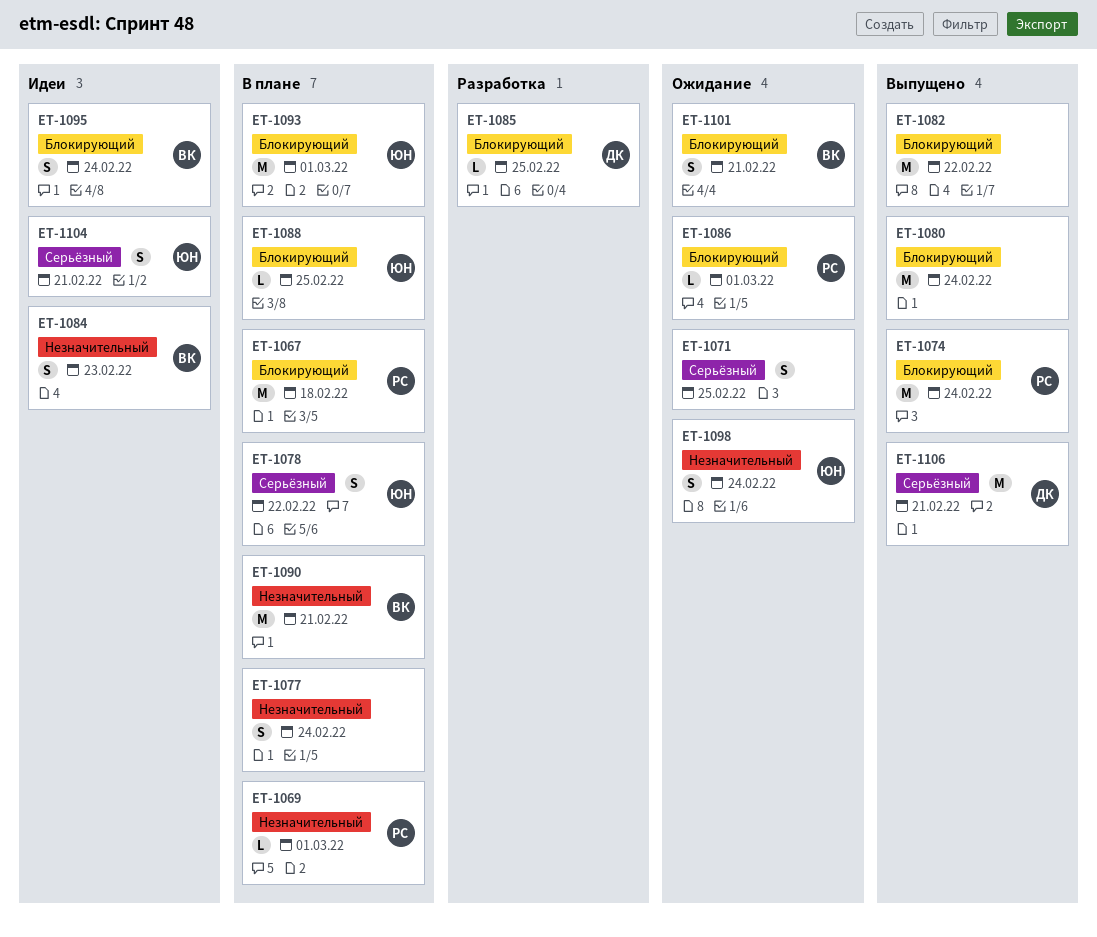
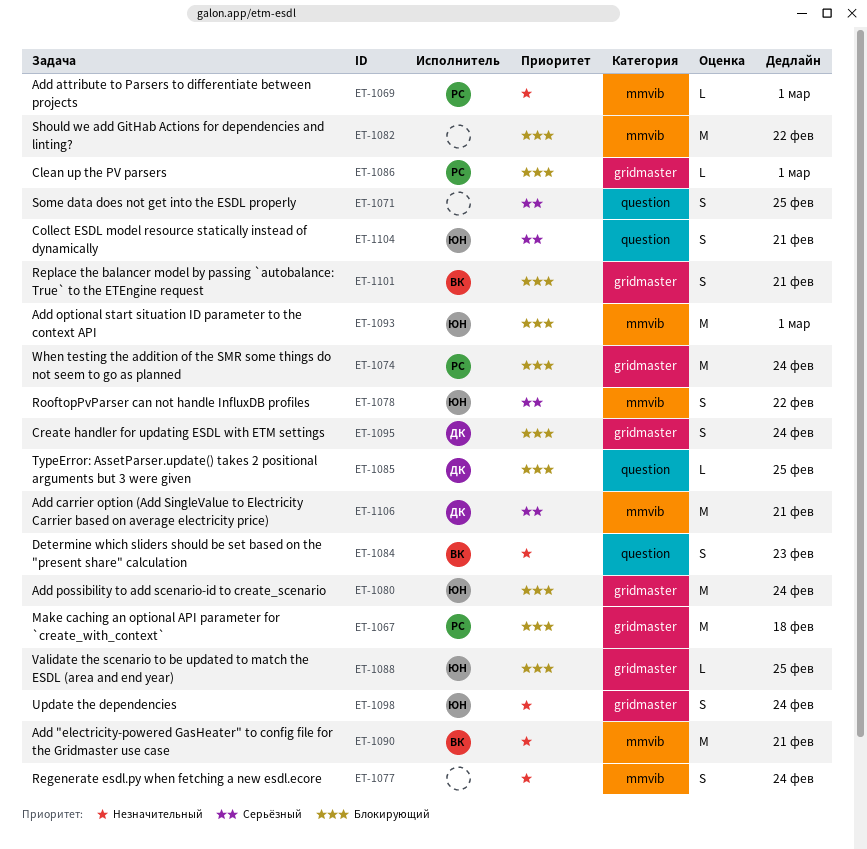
ET-1080, owner: none -> ЮН
ET-1095, owner: ВК -> ДК

